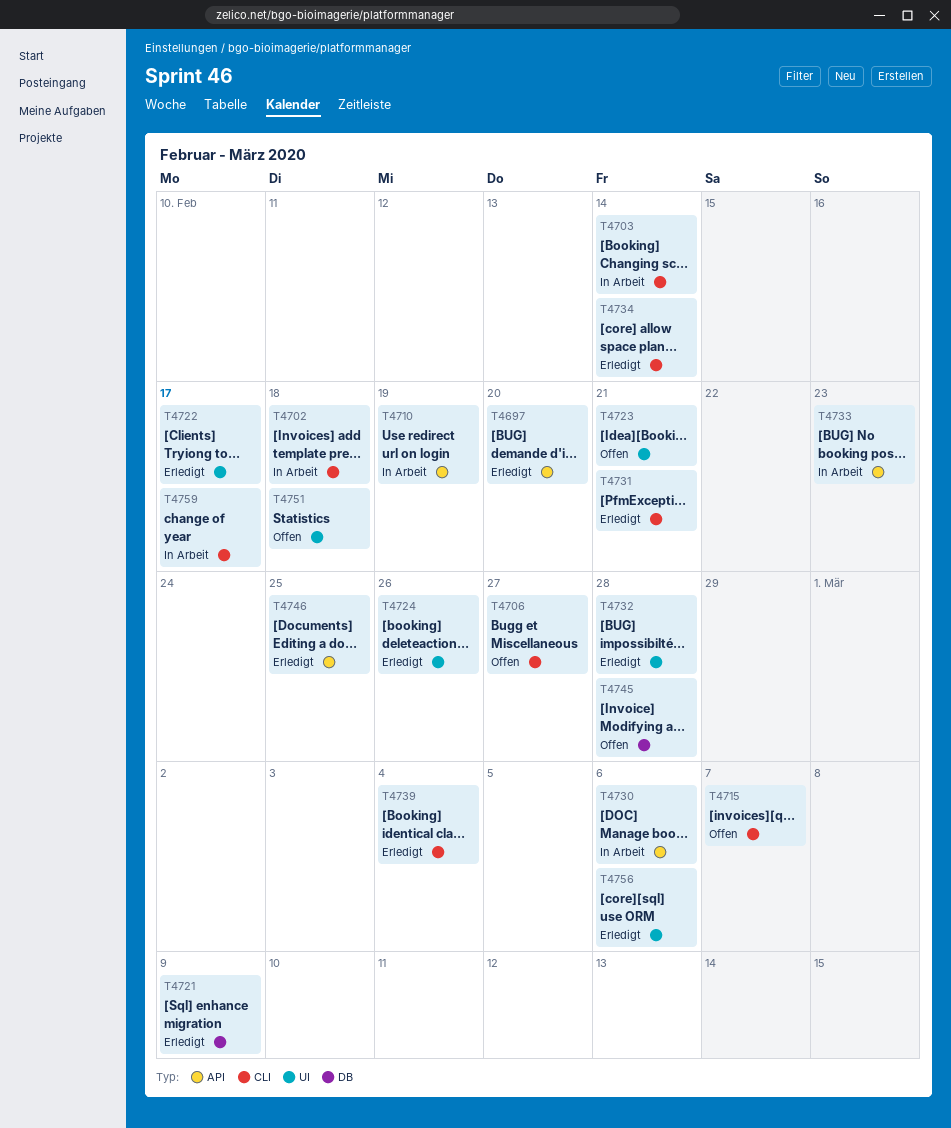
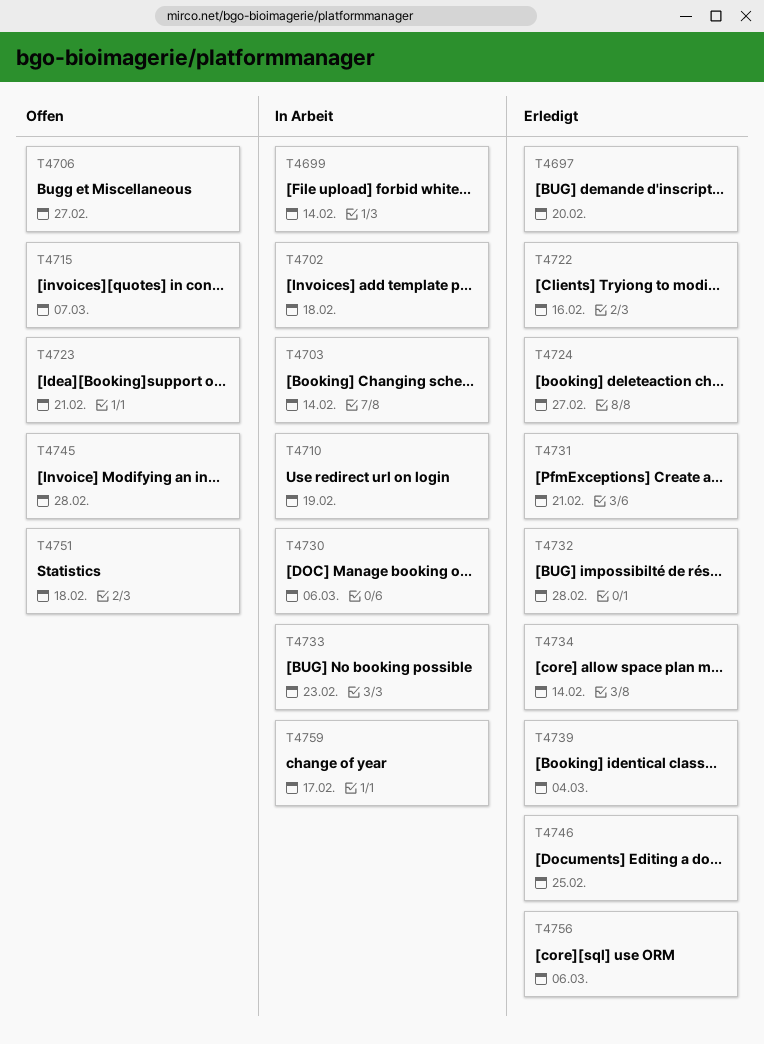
T4699: none -> present
T4721: present -> none
T4722, due: Feb 17 -> Feb 16
T4724, due: Feb 26 -> Feb 27

